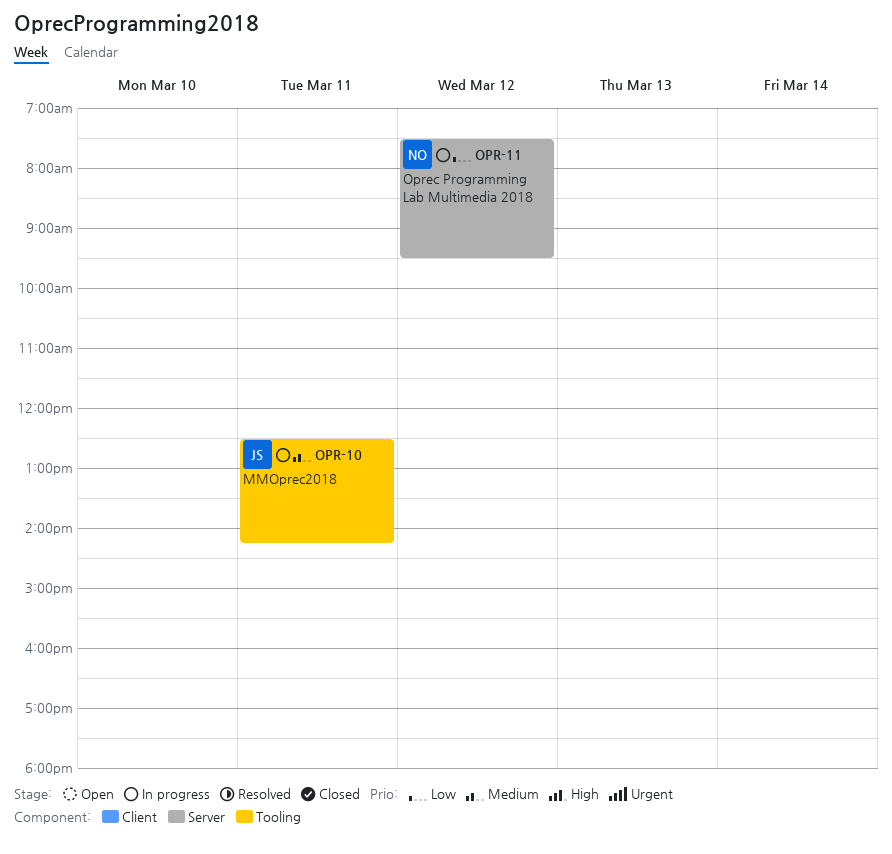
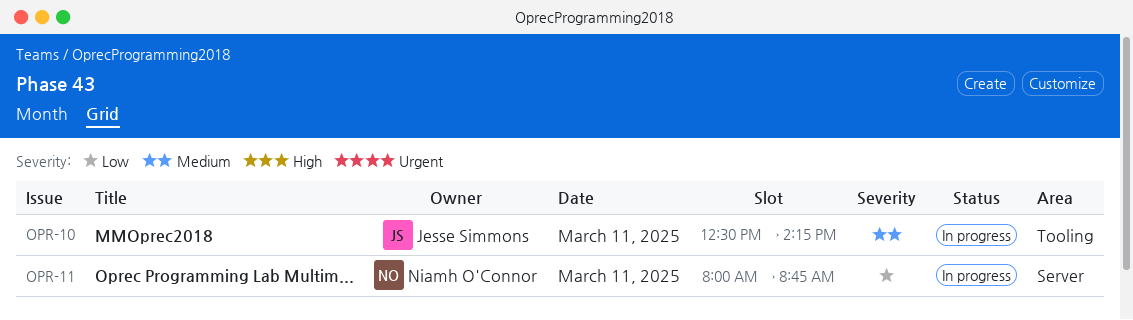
OPR-11, day: Mar 12 -> Mar 11
OPR-11, begins: 07:30 -> 08:00
OPR-11, ends: 09:30 -> 08:45

